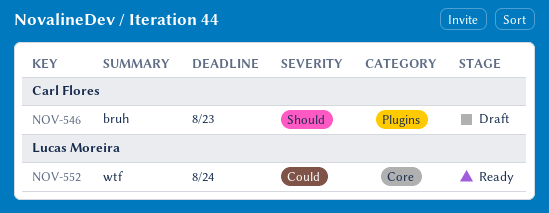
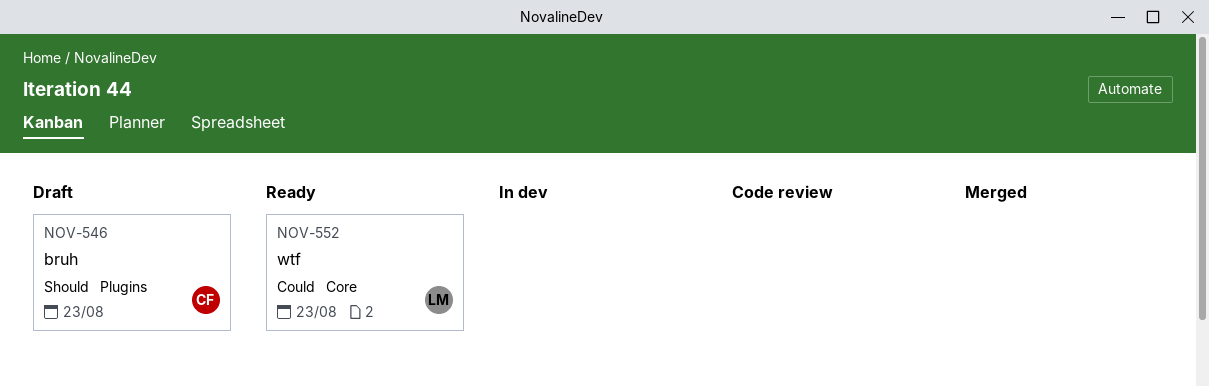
NOV-552, due: Aug 24 -> Aug 23

